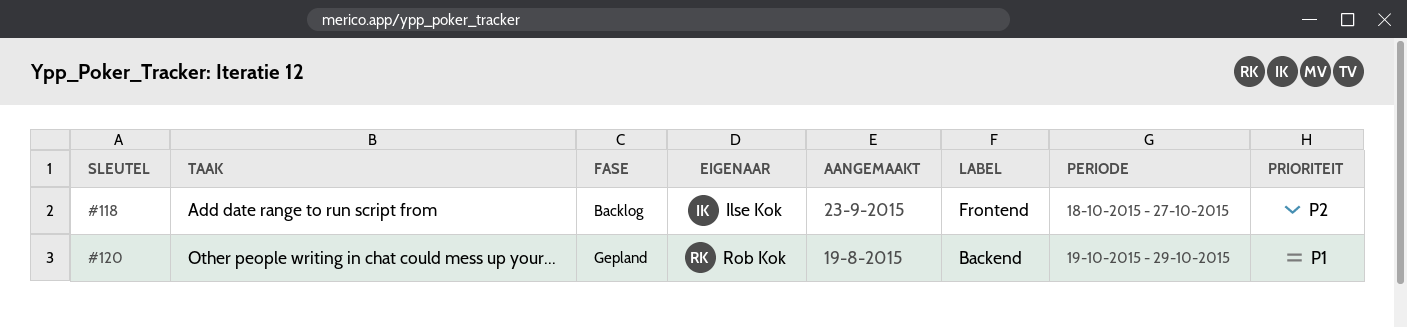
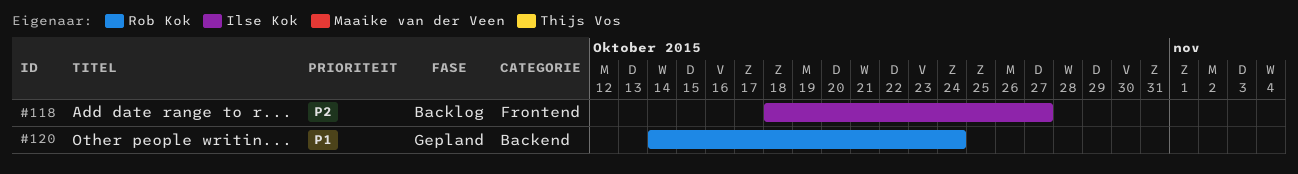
#120, start: Oct 19 -> Oct 14
#120, due: Oct 29 -> Oct 24

